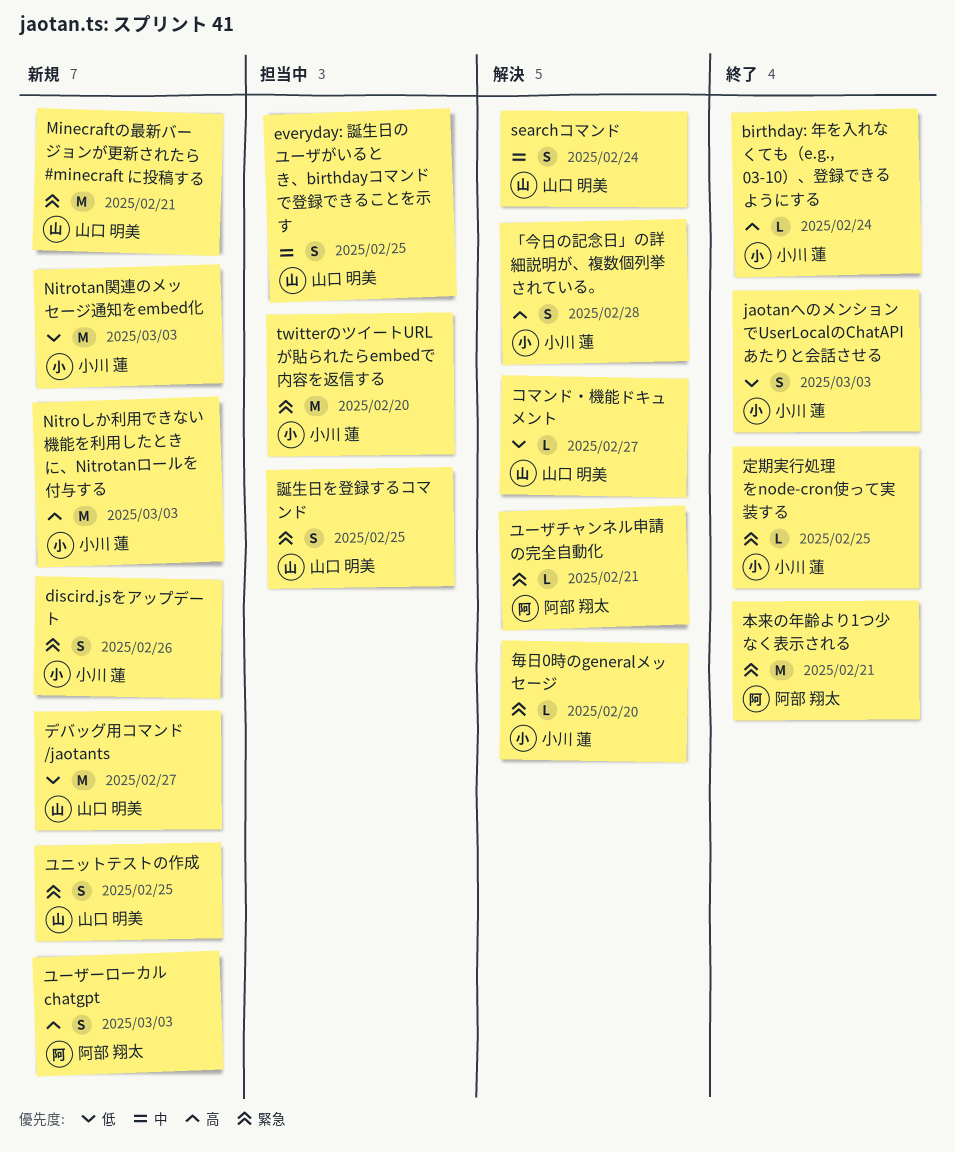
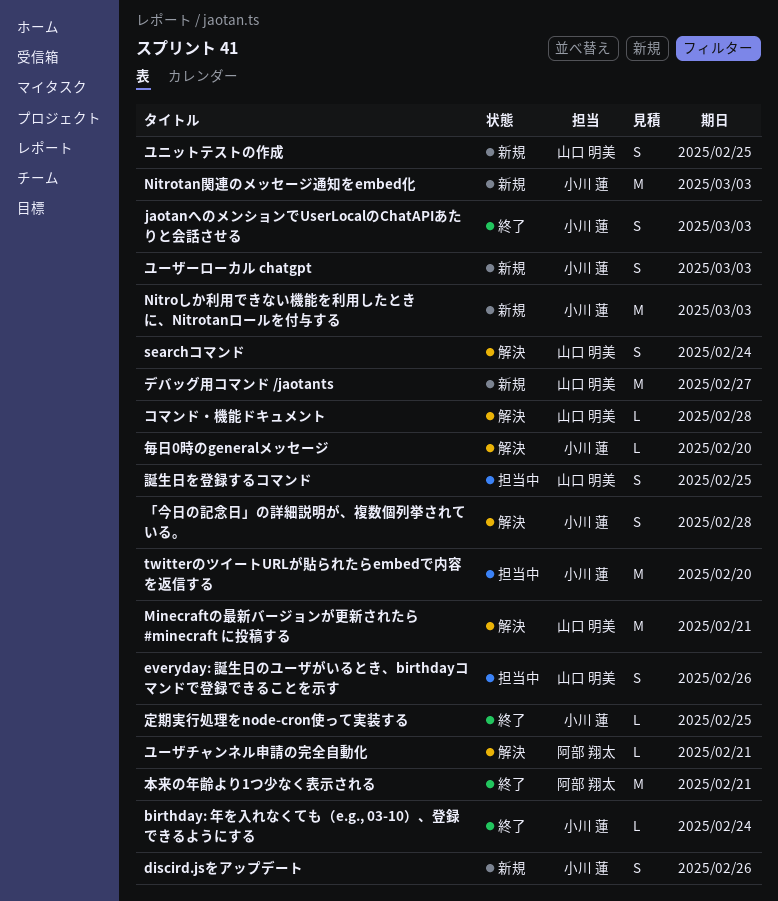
everyday: 誕生日のユーザがいるとき、birthdayコマンドで登録できることを示す, due: Feb 25 -> Feb 26
Minecraftの最新バージョンが更新されたら #minecraft に投稿する, status: 新規 -> 解決
コマンド・機能ドキュメント, due: Feb 27 -> Feb 28
ユーザーローカル chatgpt, owner: 阿部 翔太 -> 小川 蓮

